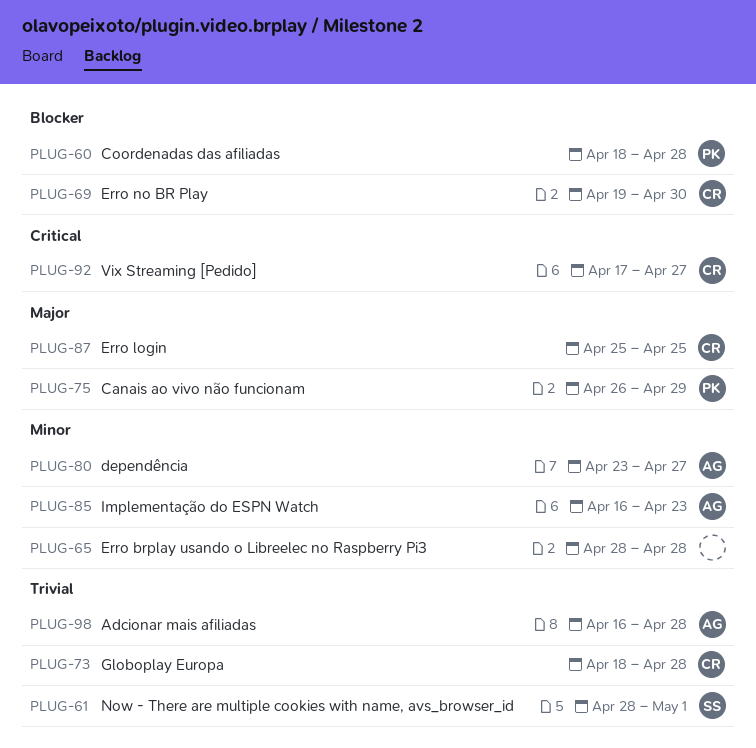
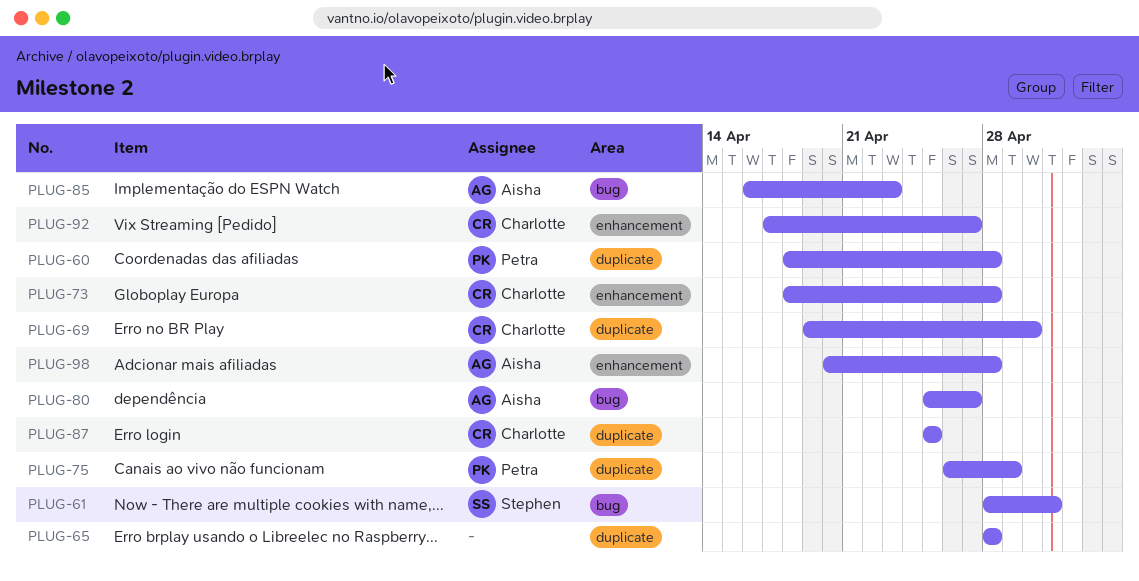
PLUG-80, start: Apr 23 -> Apr 25
PLUG-98, start: Apr 16 -> Apr 20

